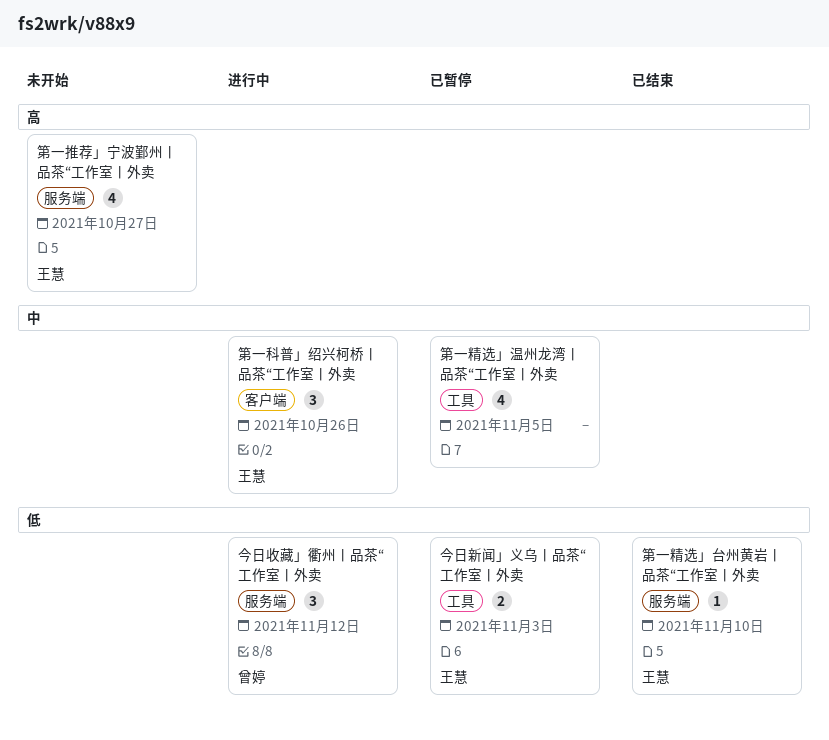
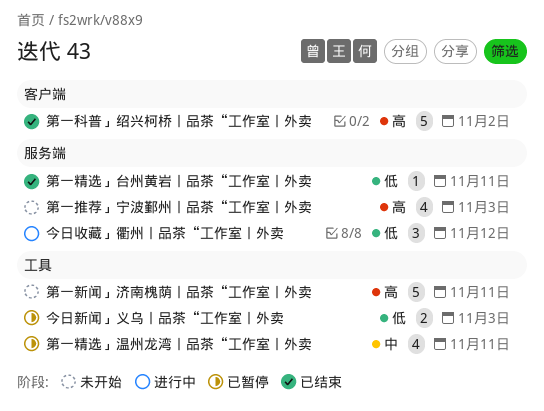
第一推荐」宁波鄞州丨品茶“工作室丨外卖, due: Oct 27 -> Nov 3
第一新闻」济南槐荫丨品茶“工作室丨外卖: none -> present
第一科普」绍兴柯桥丨品茶“工作室丨外卖, status: 进行中 -> 已结束
第一科普」绍兴柯桥丨品茶“工作室丨外卖, priority: 中 -> 高
第一科普」绍兴柯桥丨品茶“工作室丨外卖, estimate: 3 -> 5
第一科普」绍兴柯桥丨品茶“工作室丨外卖, due: Oct 26 -> Nov 2
第一精选」台州黄岩丨品茶“工作室丨外卖, due: Nov 10 -> Nov 11
第一精选」温州龙湾丨品茶“工作室丨外卖, due: Nov 5 -> Nov 11

